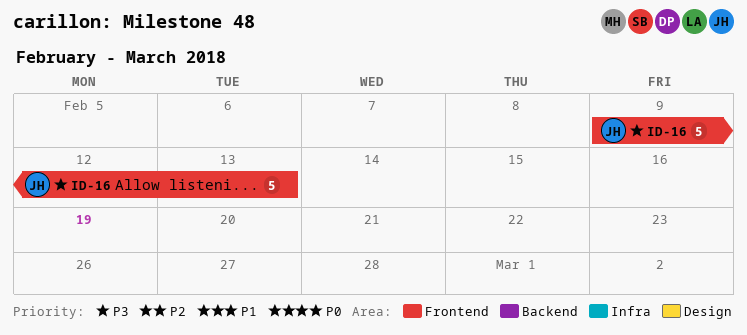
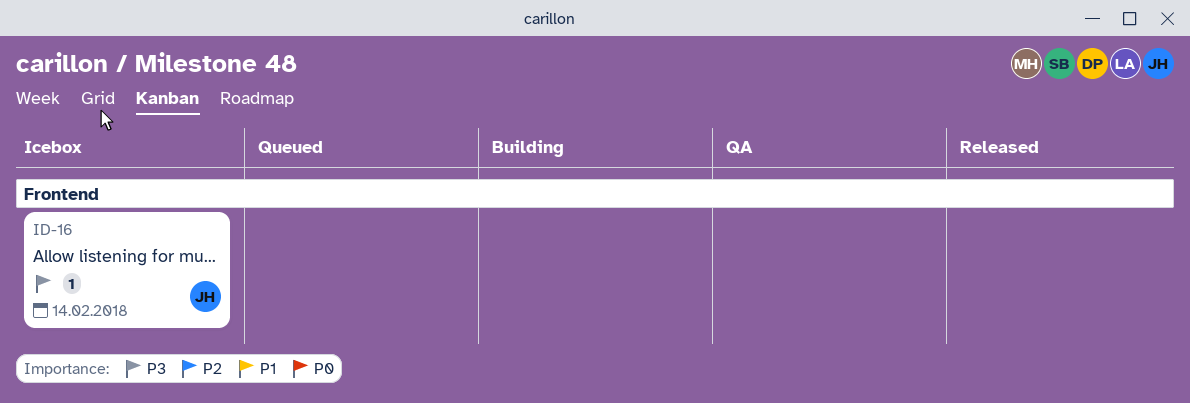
ID-16, estimate: 5 -> 1
ID-16, due: Feb 13 -> Feb 14

